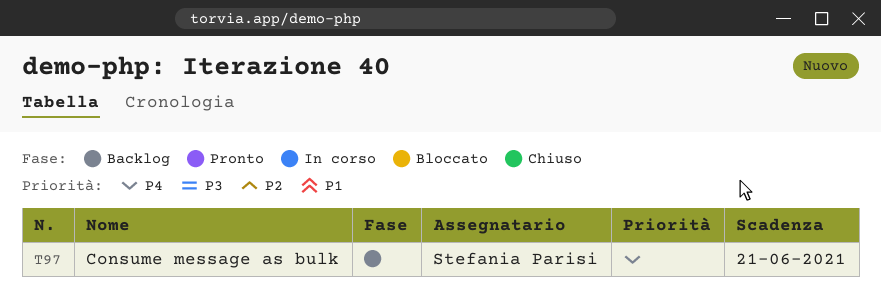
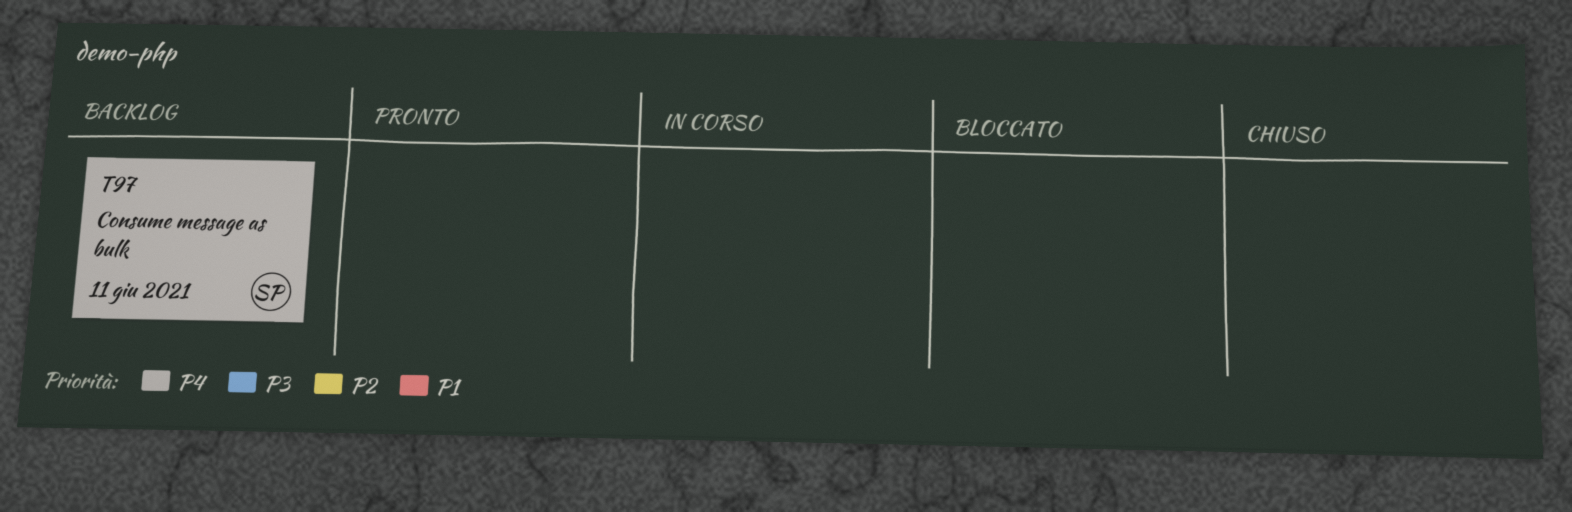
T97, due: Jun 21 -> Jun 11

